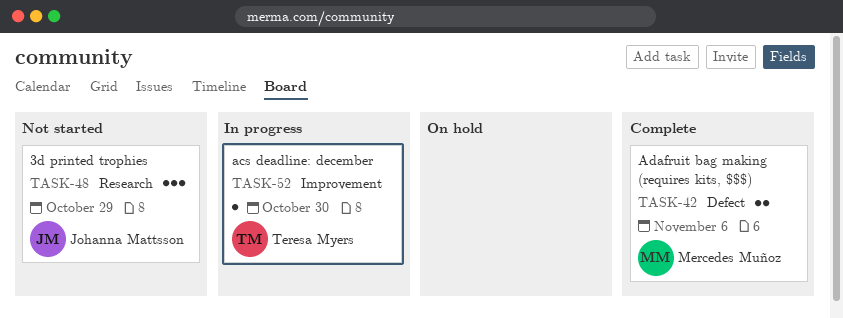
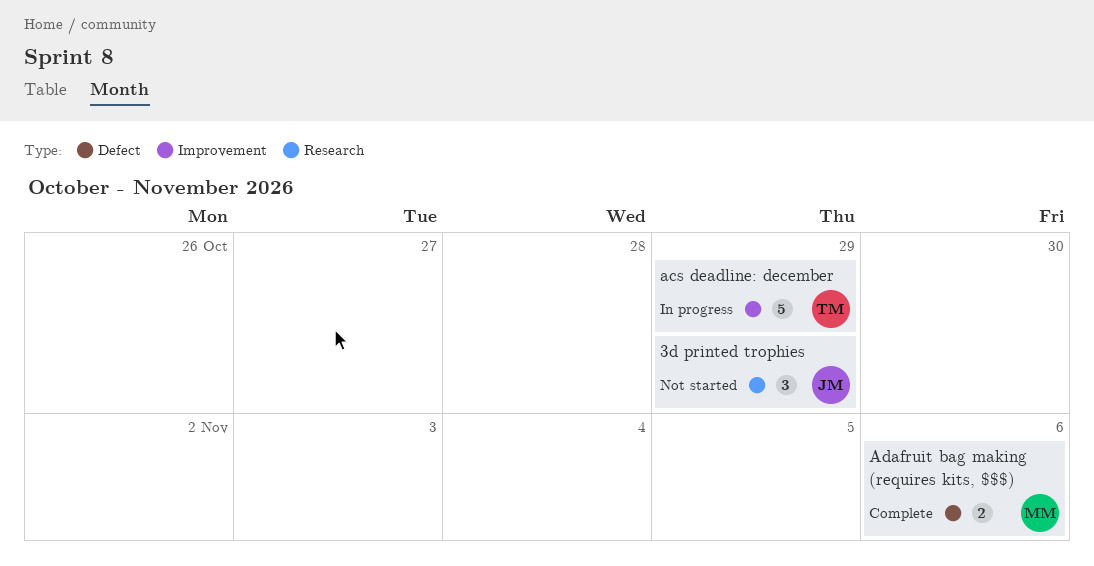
acs deadline: december, estimate: 1 -> 5
acs deadline: december, due: Oct 30 -> Oct 29

